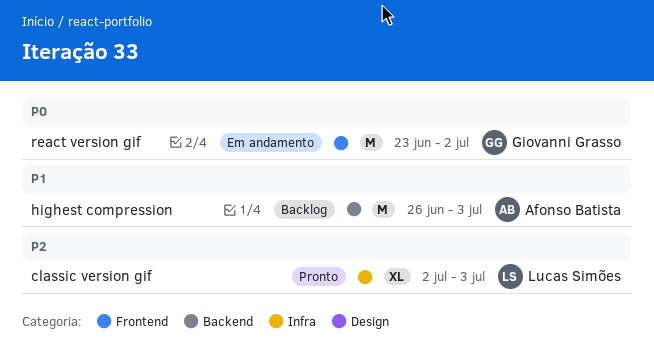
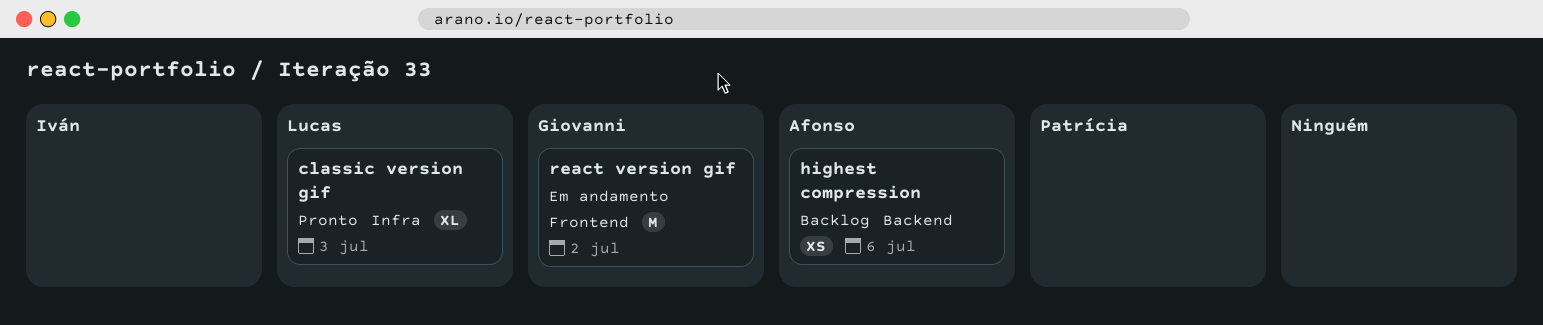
highest compression, estimate: M -> XS
highest compression, due: Jul 3 -> Jul 6

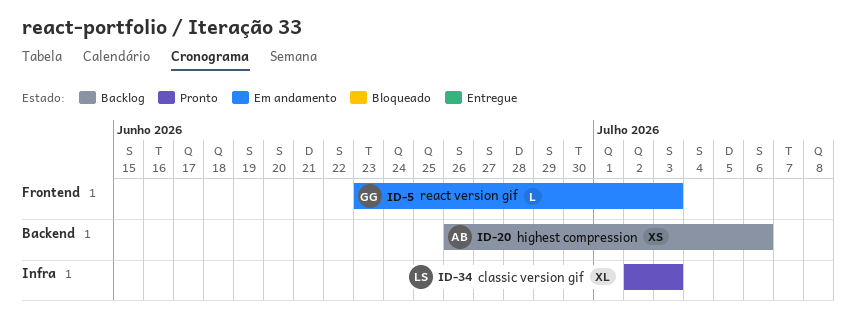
react version gif, estimate: M -> L
react version gif, due: Jul 2 -> Jul 3

